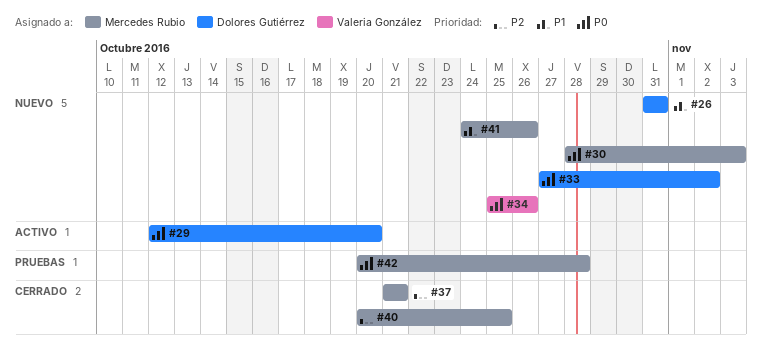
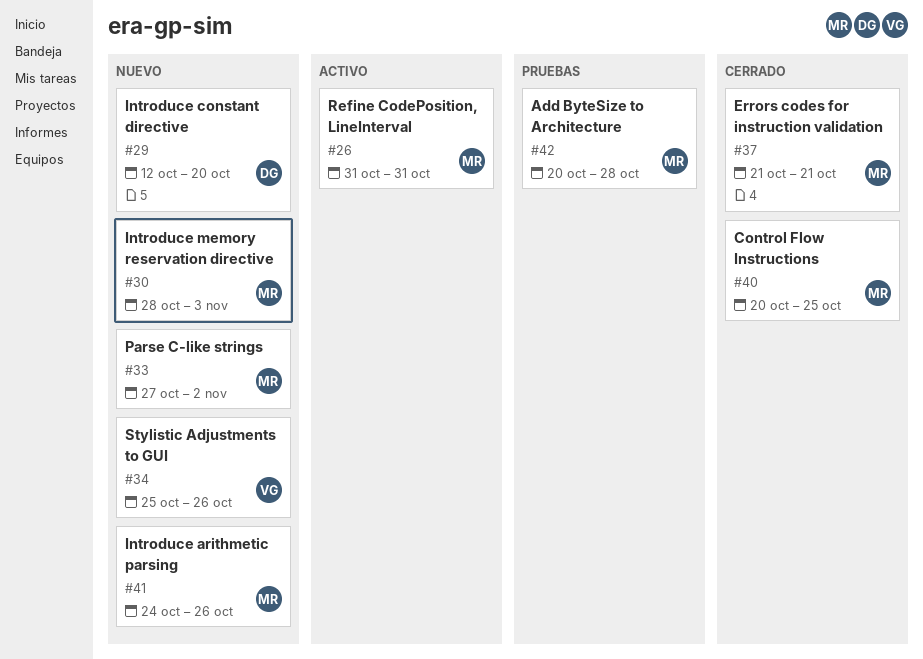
#26, status: Nuevo -> Activo
#26, owner: Dolores Gutiérrez -> Mercedes Rubio
#29, status: Activo -> Nuevo
#33, owner: Dolores Gutiérrez -> Mercedes Rubio

